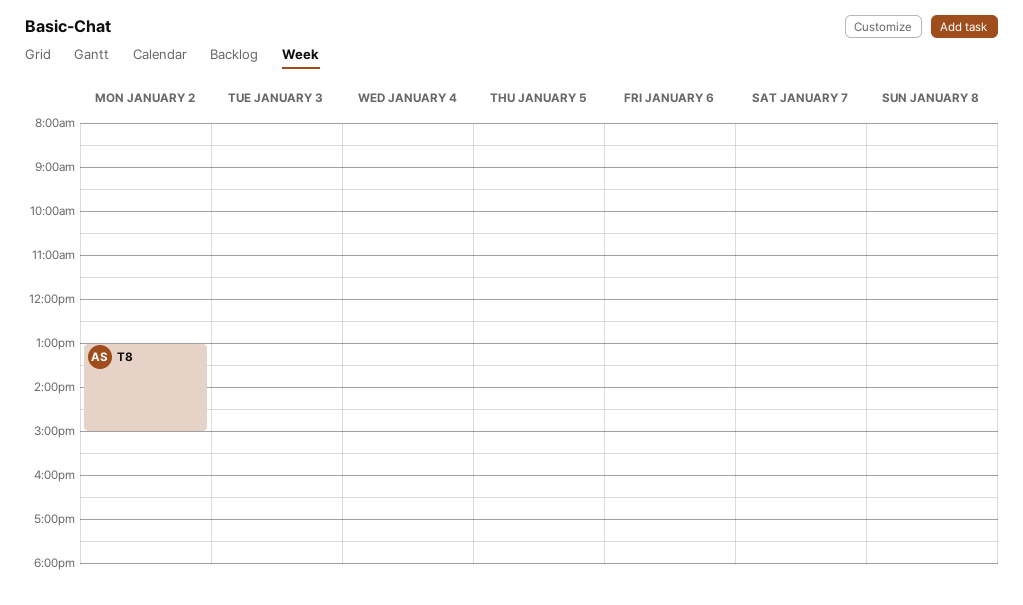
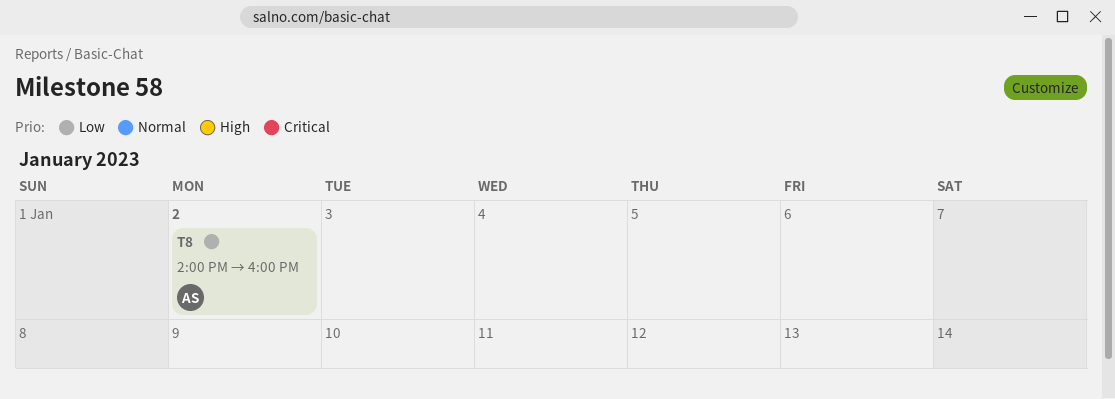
T8, begins: 13:00 -> 14:00
T8, ends: 15:00 -> 16:00

